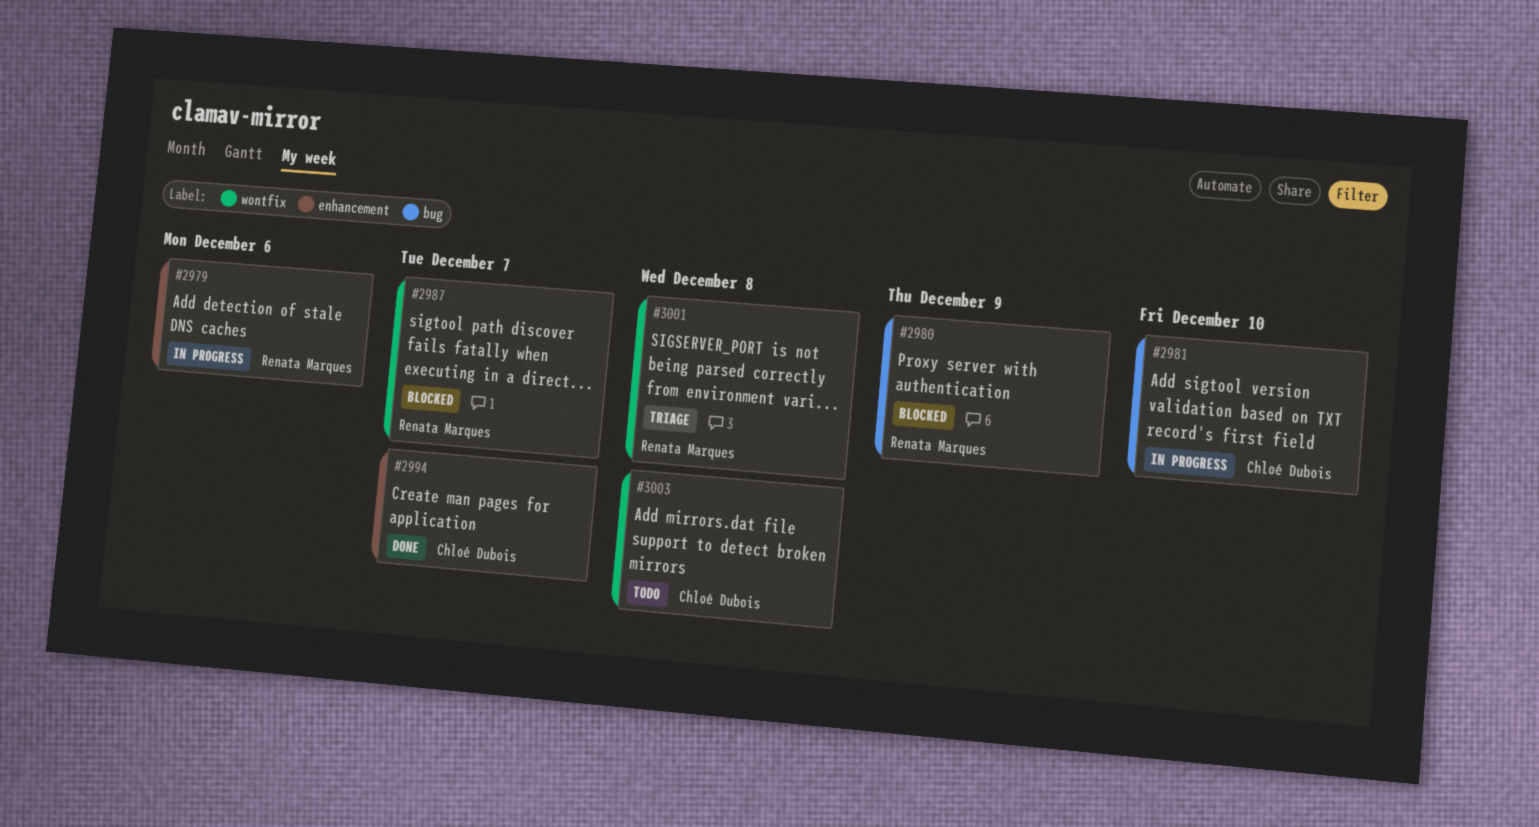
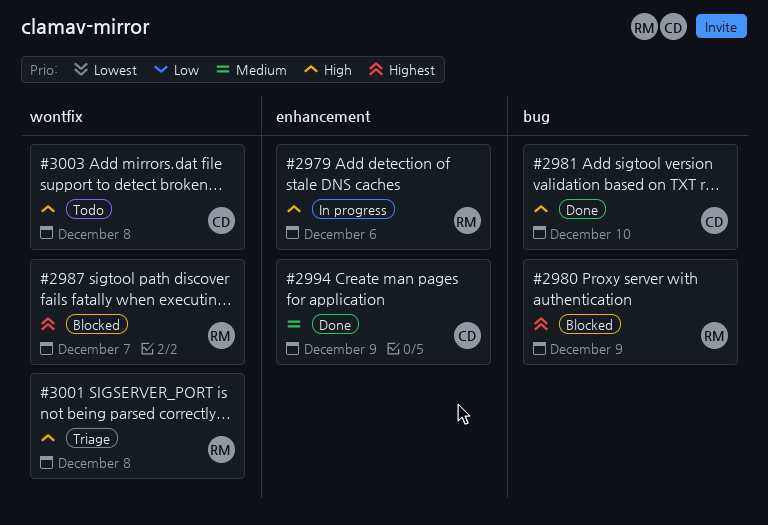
#2981, status: In progress -> Done
#2994, due: Dec 7 -> Dec 9

